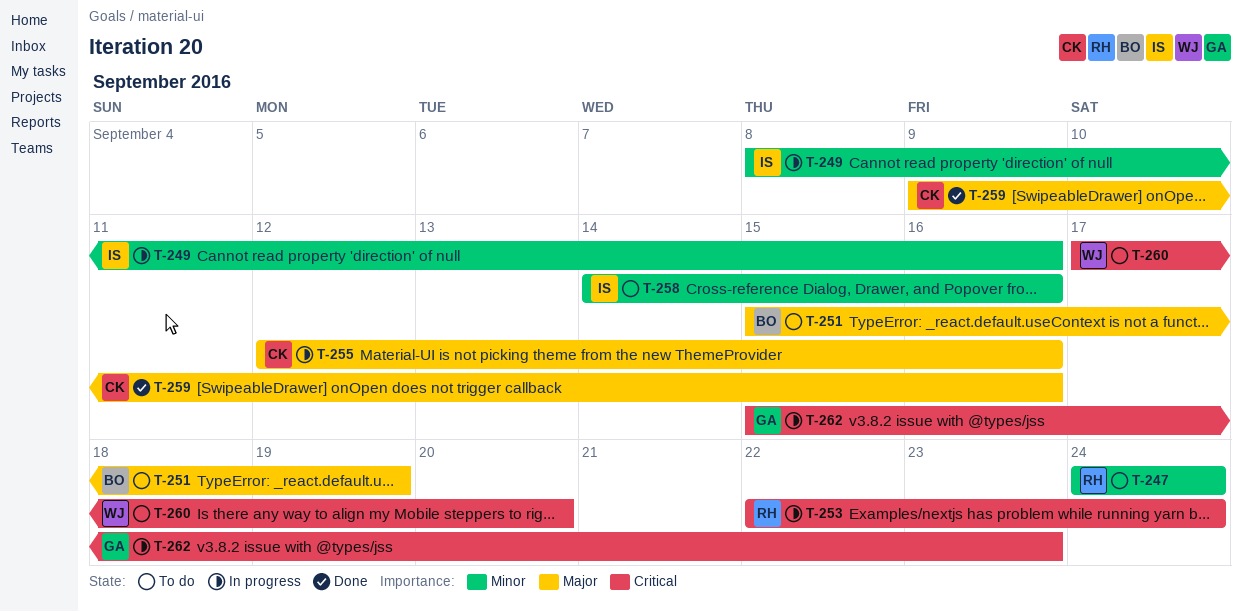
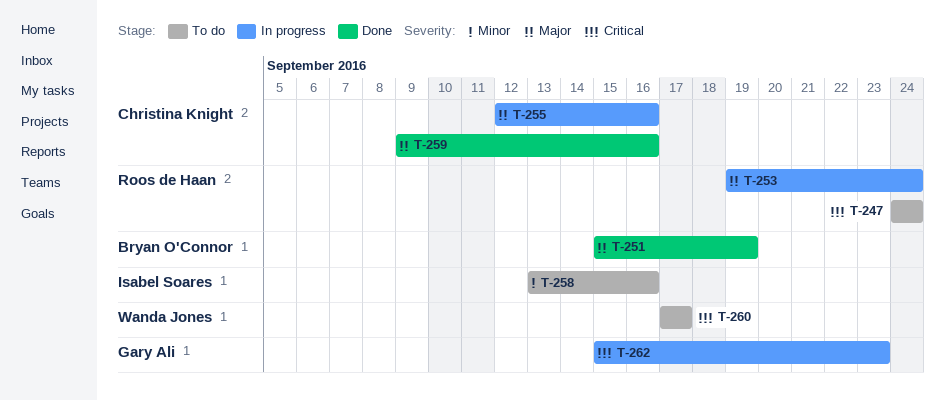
T-247, priority: Minor -> Critical
T-249: present -> none
T-251, status: To do -> Done
T-253, priority: Critical -> Major
T-253, start: Sep 22 -> Sep 19
T-258, start: Sep 14 -> Sep 13
T-260, due: Sep 20 -> Sep 17

